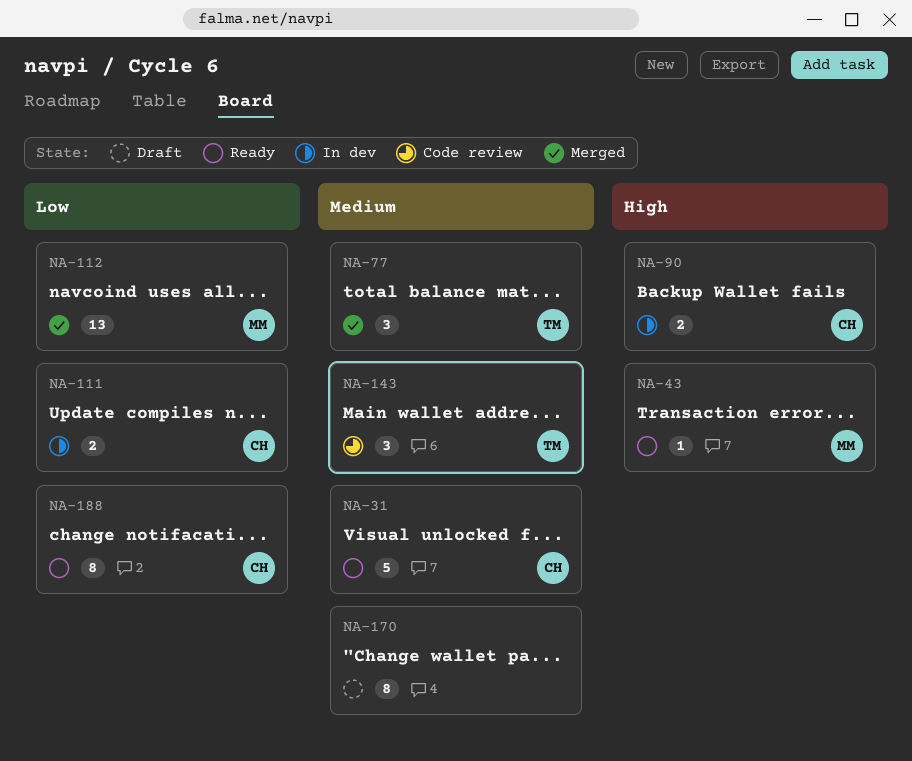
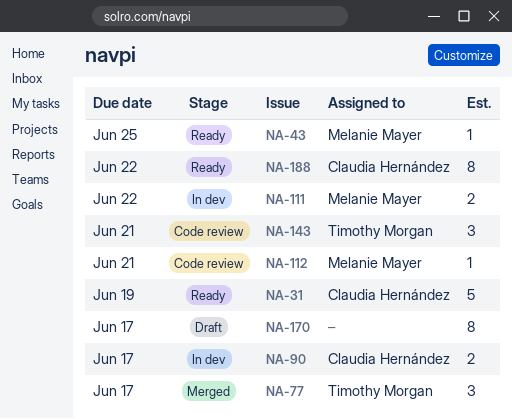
NA-111, owner: Claudia Hernández -> Melanie Mayer
NA-112, status: Merged -> Code review
NA-112, estimate: 13 -> 1

